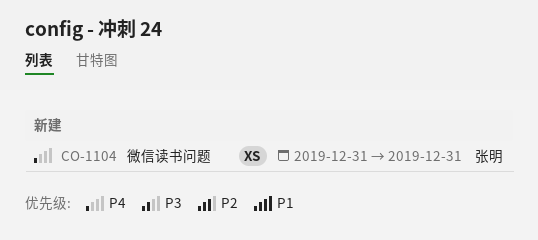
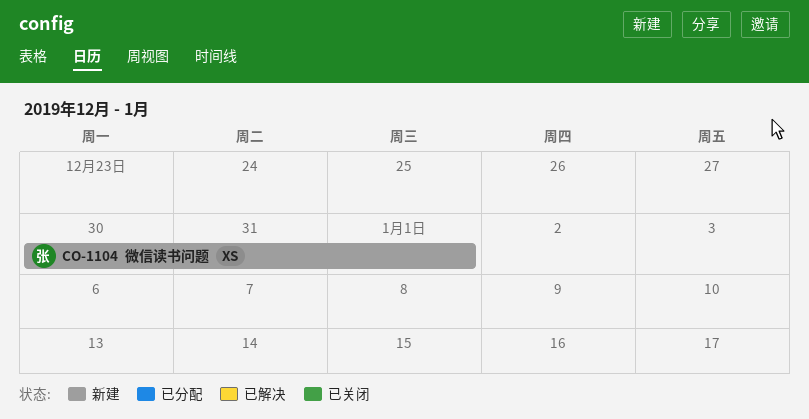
CO-1104, start: Dec 31 -> Dec 30
CO-1104, due: Dec 31 -> Jan 1

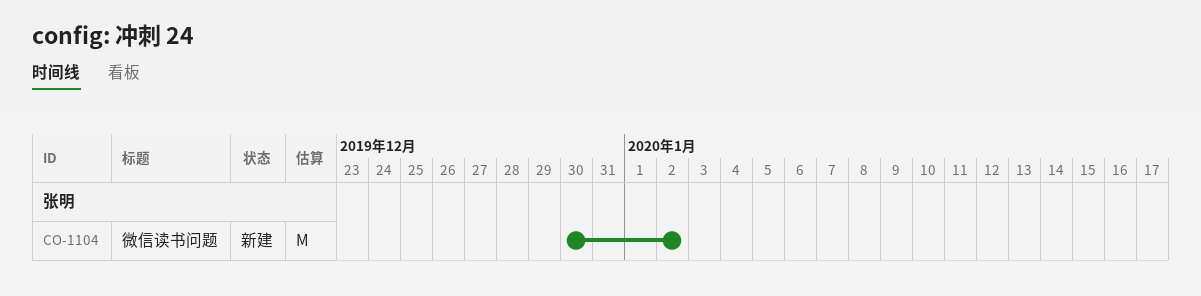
CO-1104, estimate: XS -> M
CO-1104, due: Jan 1 -> Jan 2

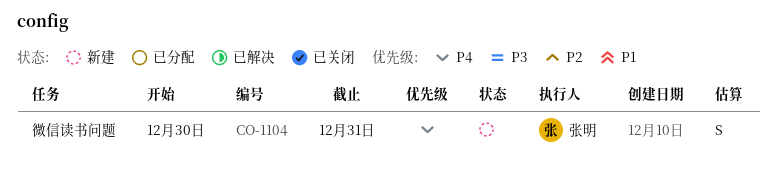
CO-1104, estimate: M -> S
CO-1104, due: Jan 2 -> Dec 31

